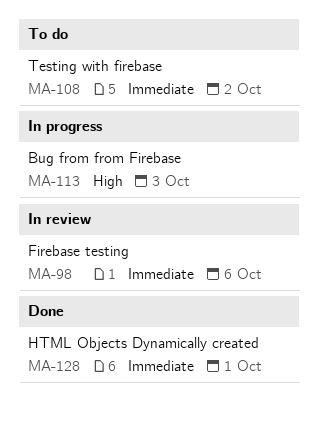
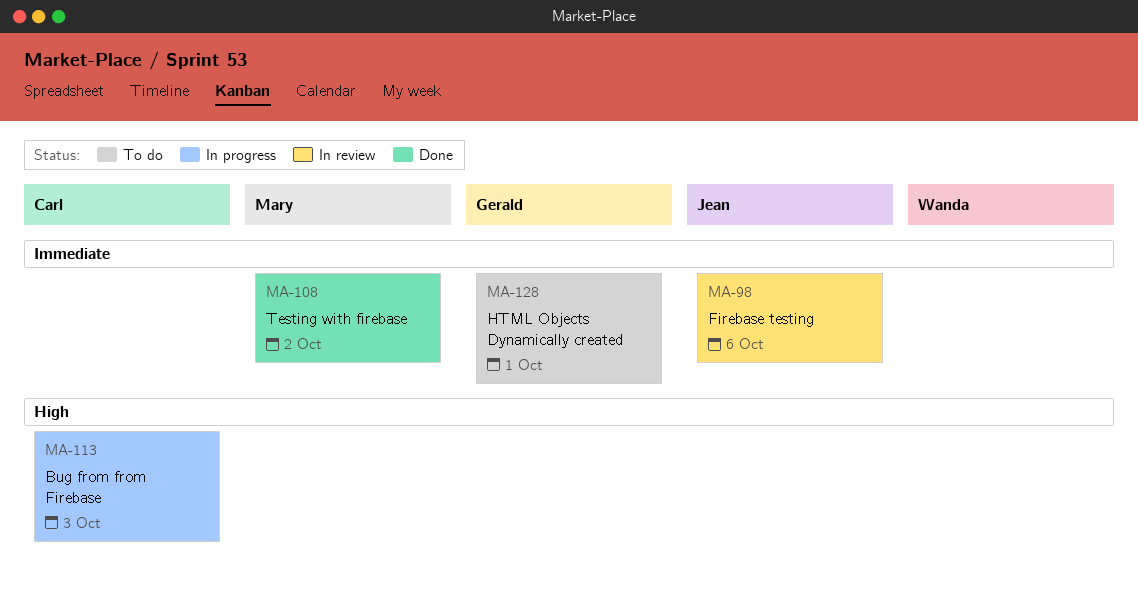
MA-108, status: To do -> Done
MA-128, status: Done -> To do

